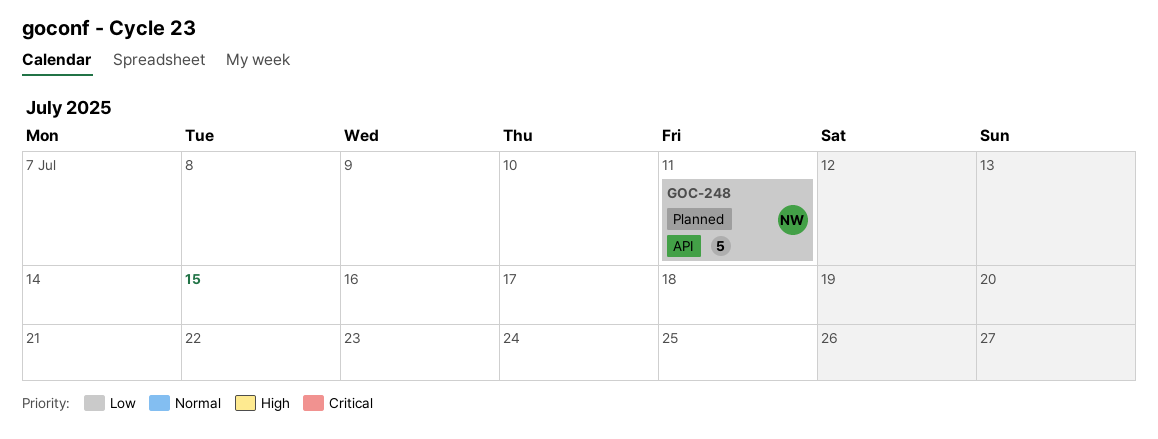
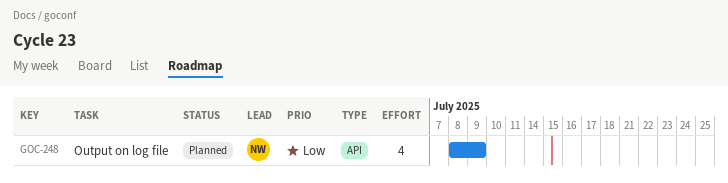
GOC-248, estimate: 5 -> 4
GOC-248, due: Jul 11 -> Jul 9

